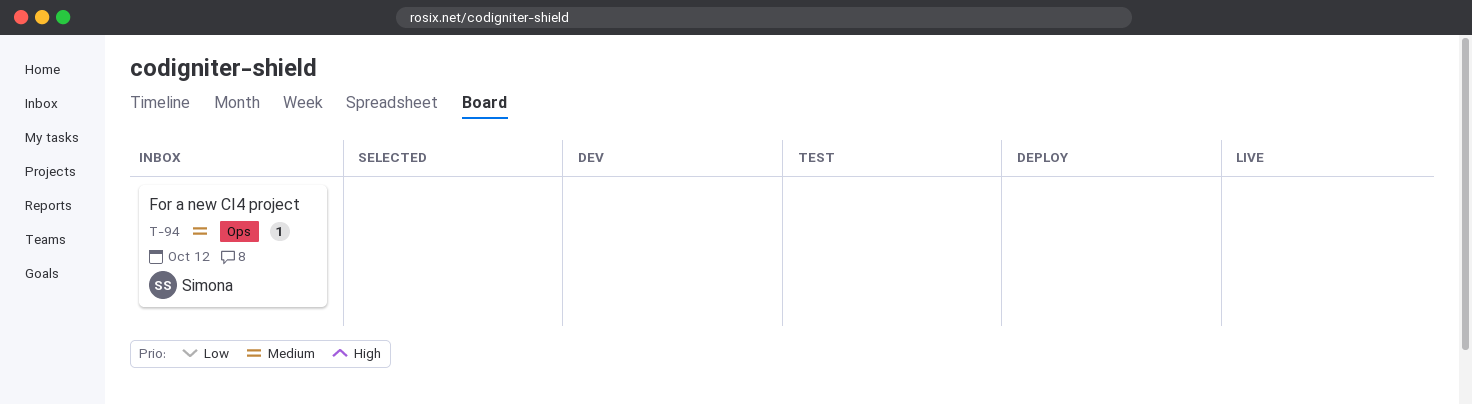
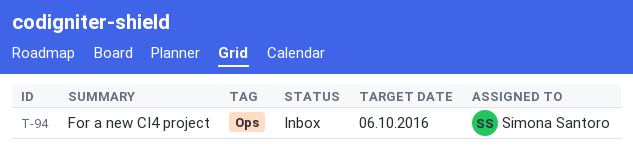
T-94, due: Oct 12 -> Oct 6

